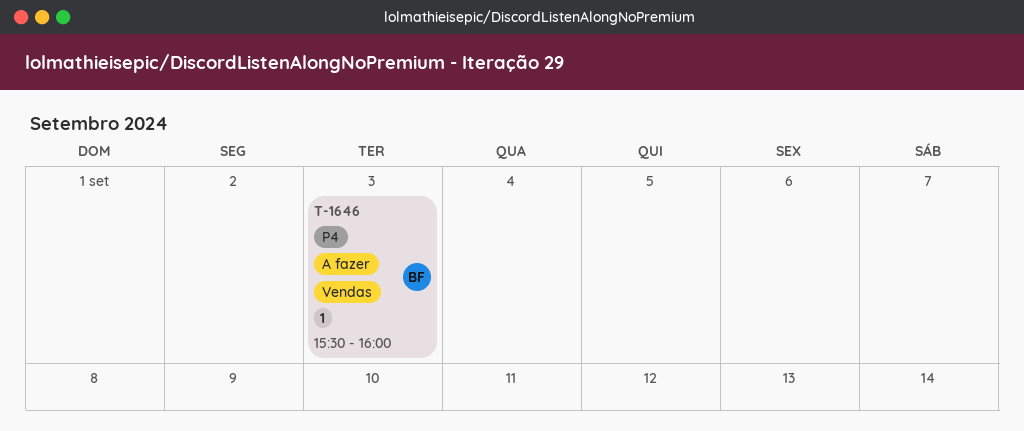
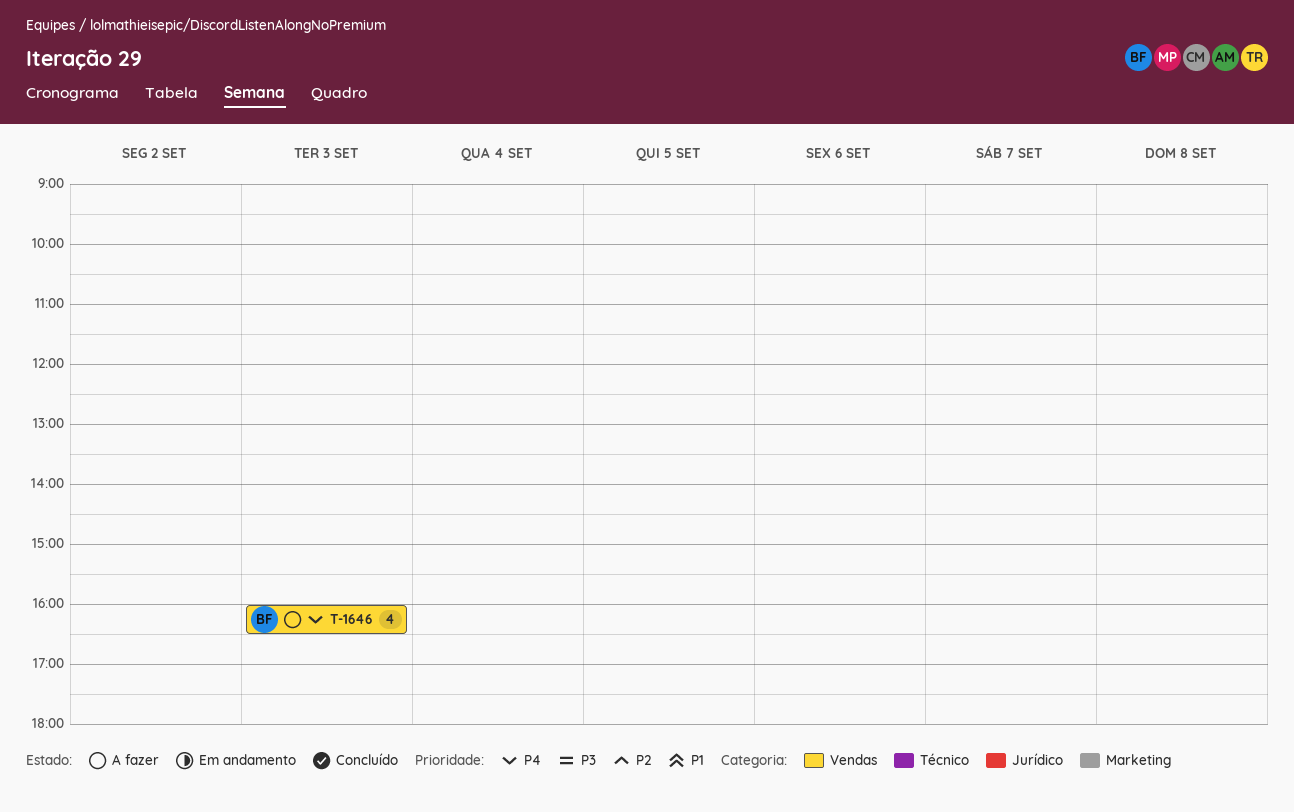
T-1646, estimate: 1 -> 4
T-1646, begins: 15:30 -> 16:00
T-1646, ends: 16:00 -> 16:30

